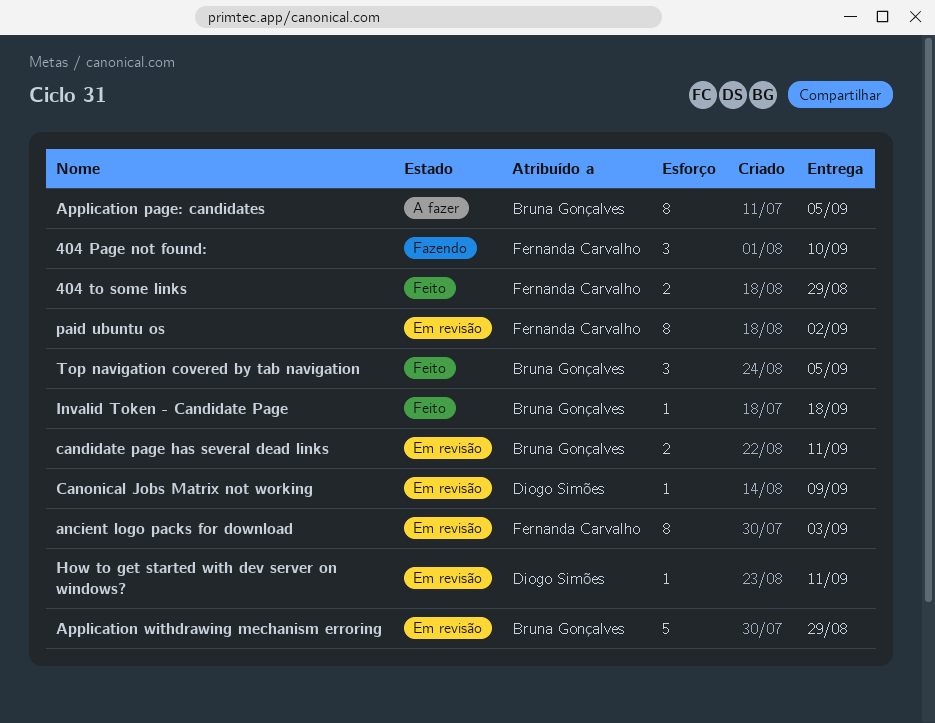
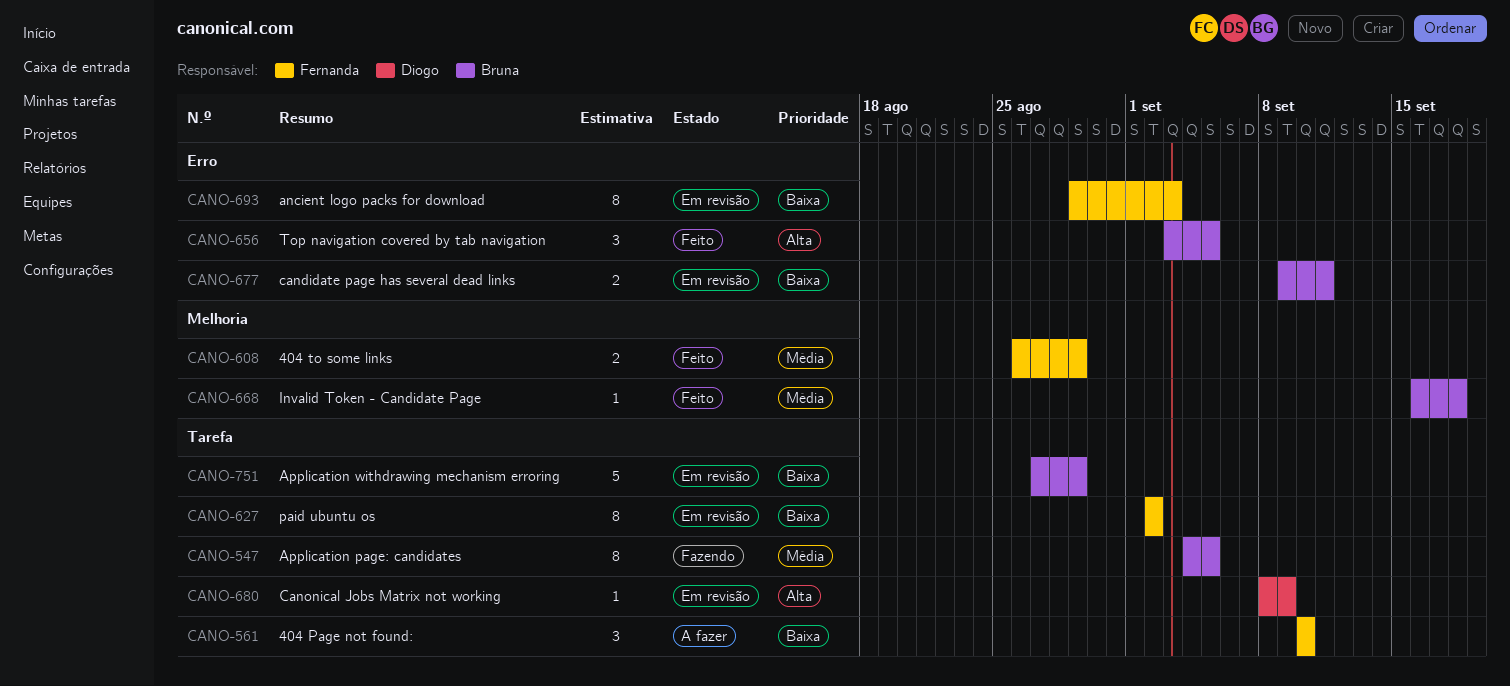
404 Page not found:, status: Fazendo -> A fazer
Application page: candidates, status: A fazer -> Fazendo
How to get started with dev server on windows?: present -> none

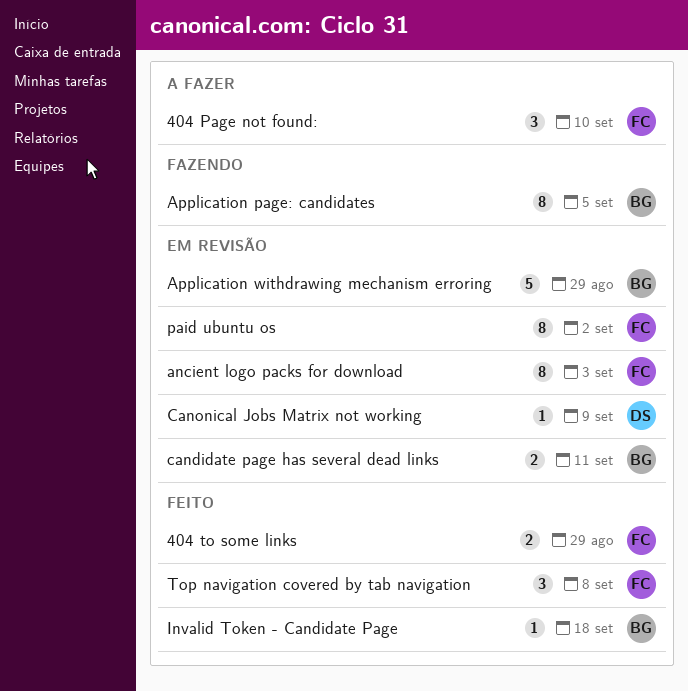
Top navigation covered by tab navigation, owner: Bruna -> Fernanda
Top navigation covered by tab navigation, due: Sep 5 -> Sep 8

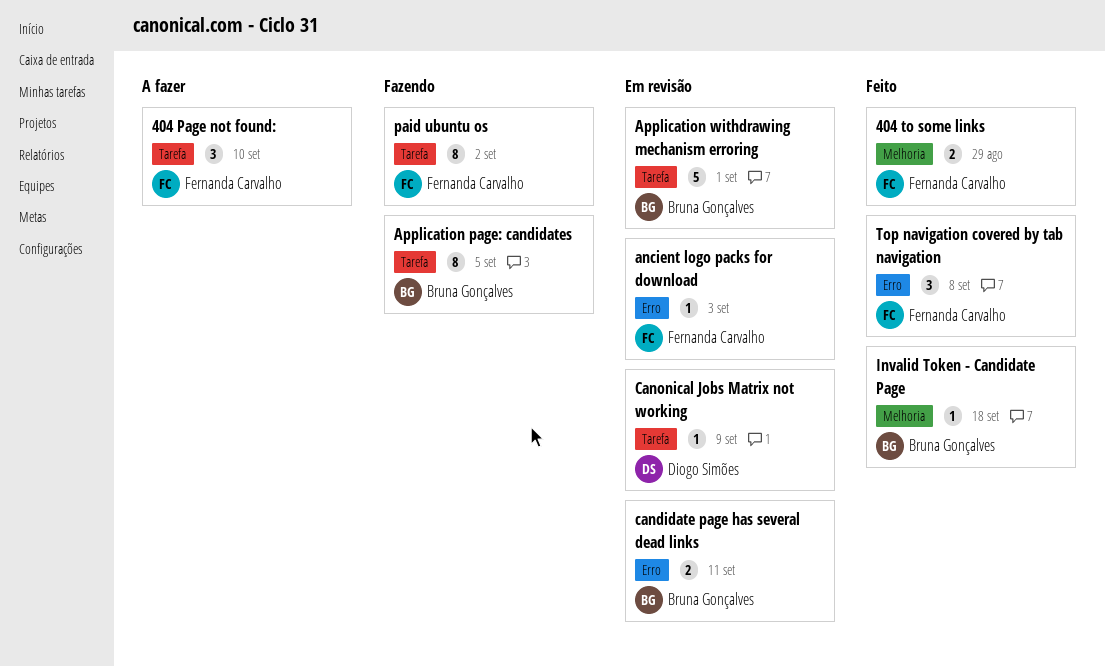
ancient logo packs for download, estimate: 8 -> 1
Application withdrawing mechanism erroring, due: Aug 29 -> Sep 1
paid ubuntu os, status: Em revisão -> Fazendo

